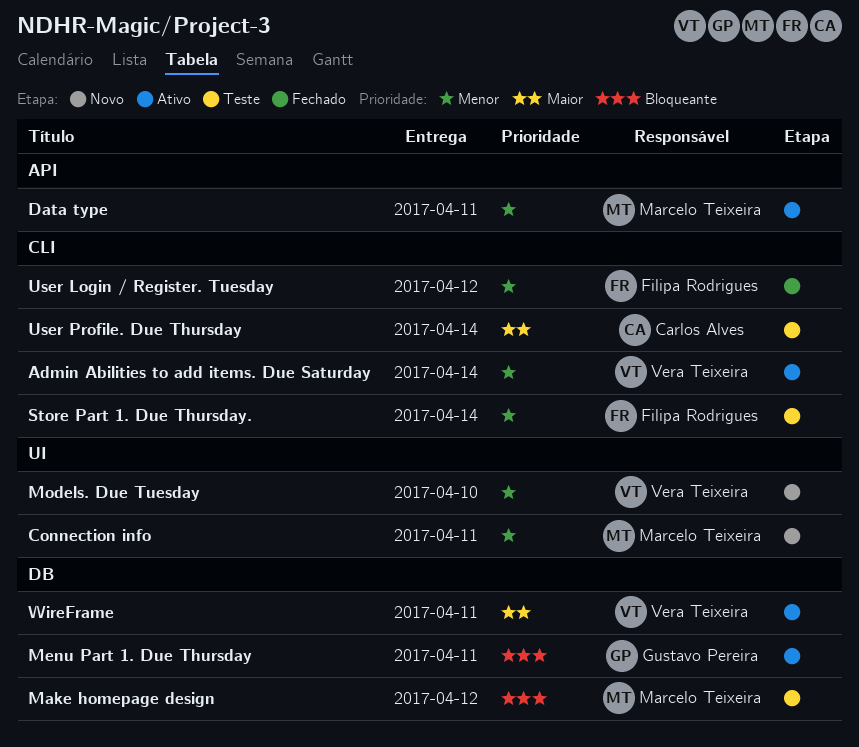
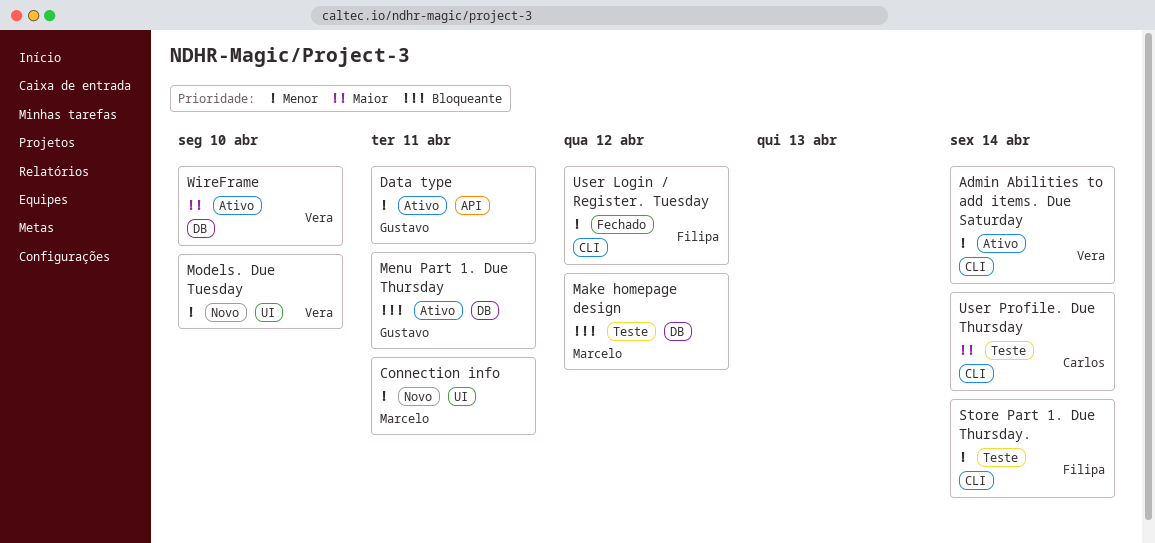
Data type, owner: Marcelo Teixeira -> Gustavo Pereira
WireFrame, due: Apr 11 -> Apr 10

